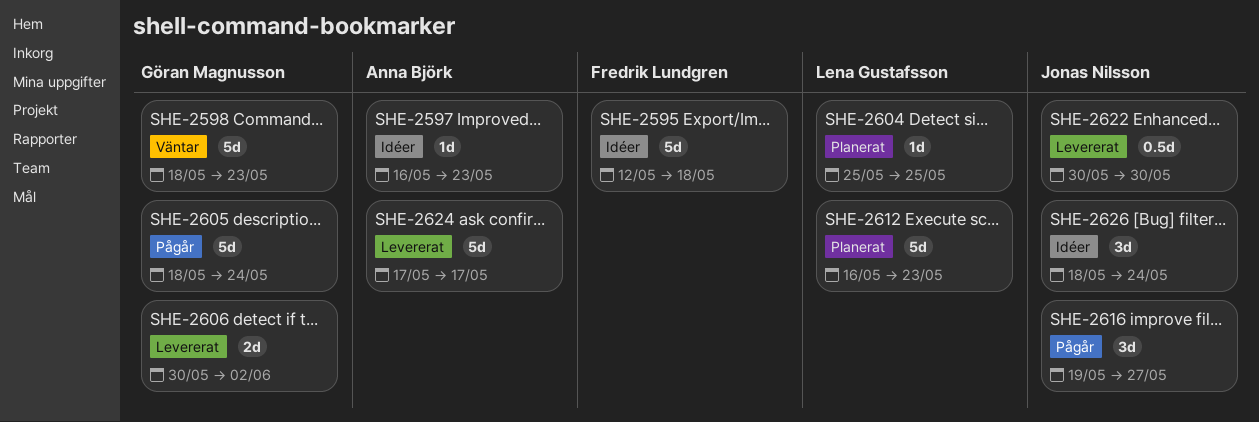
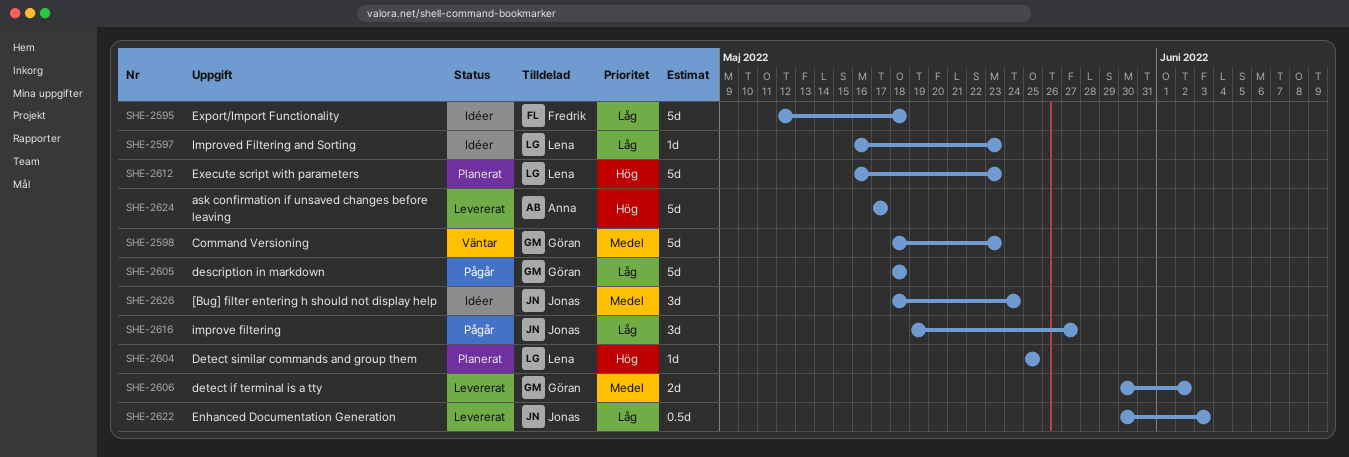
SHE-2597, owner: Anna Björk -> Lena Gustafsson
SHE-2605, due: May 24 -> May 18
SHE-2622, due: May 30 -> Jun 3

